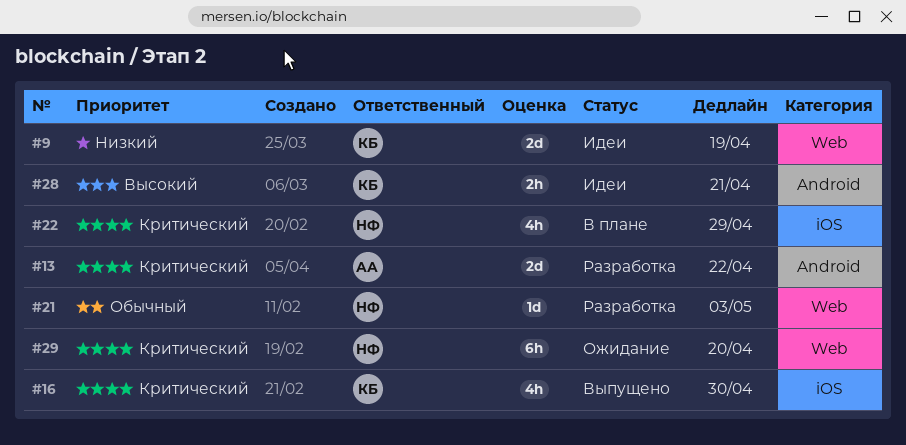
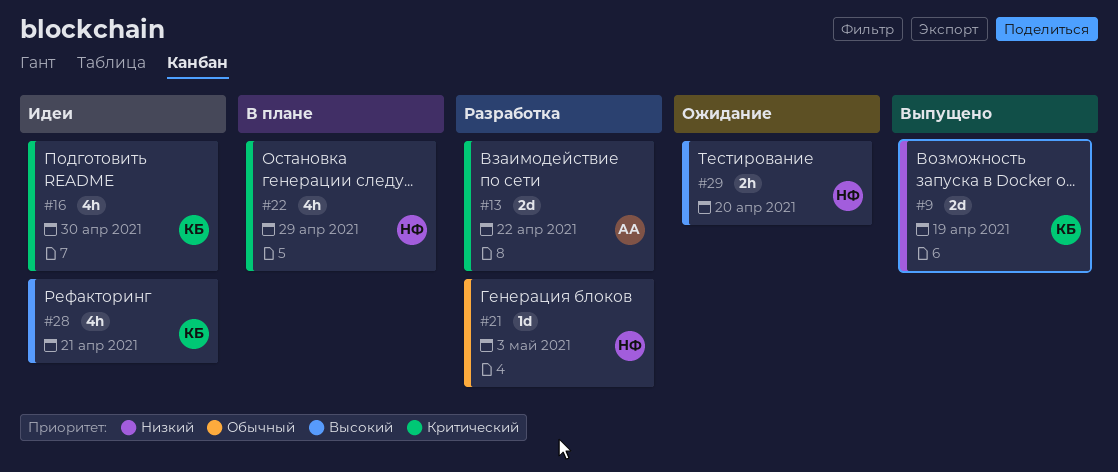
#9, status: Идеи -> Выпущено
#16, status: Выпущено -> Идеи
#28, estimate: 2h -> 4h
#29, priority: Критический -> Высокий
#29, estimate: 6h -> 2h

